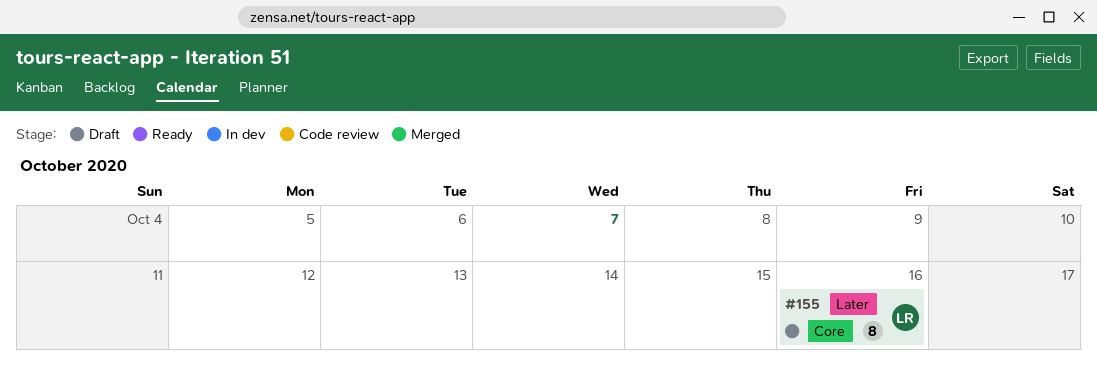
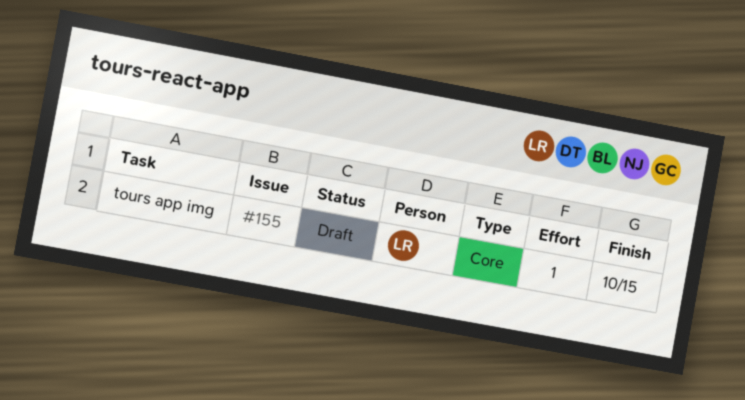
#155, estimate: 8 -> 1
#155, due: Oct 16 -> Oct 15

